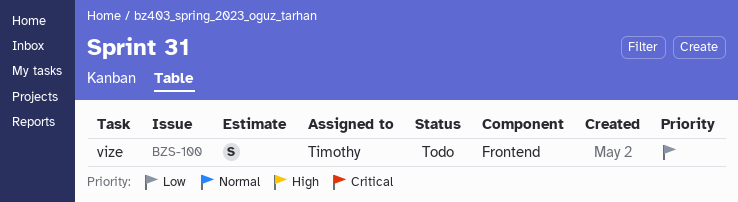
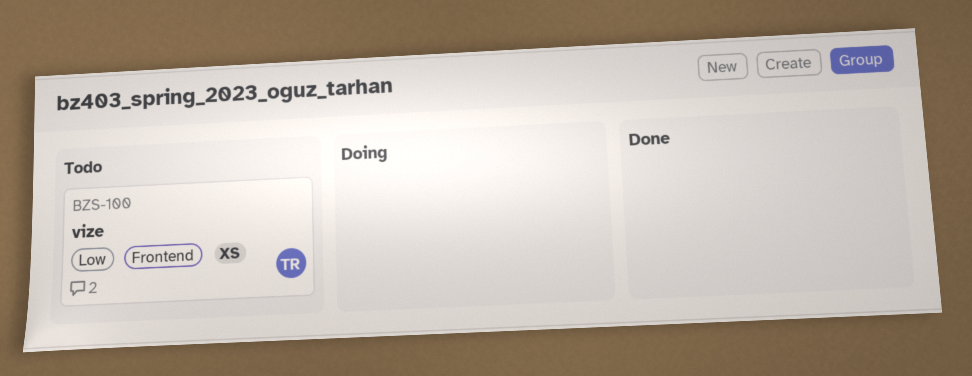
BZS-100, estimate: S -> XS

